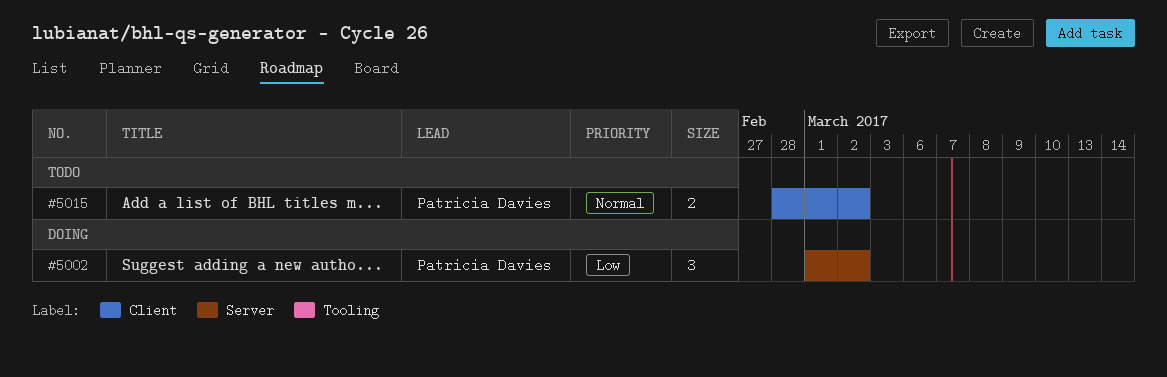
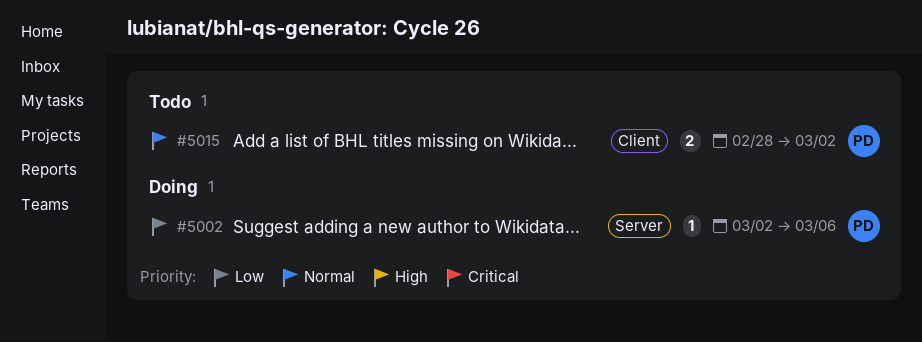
#5002, estimate: 3 -> 1
#5002, start: Mar 1 -> Mar 2
#5002, due: Mar 2 -> Mar 6

